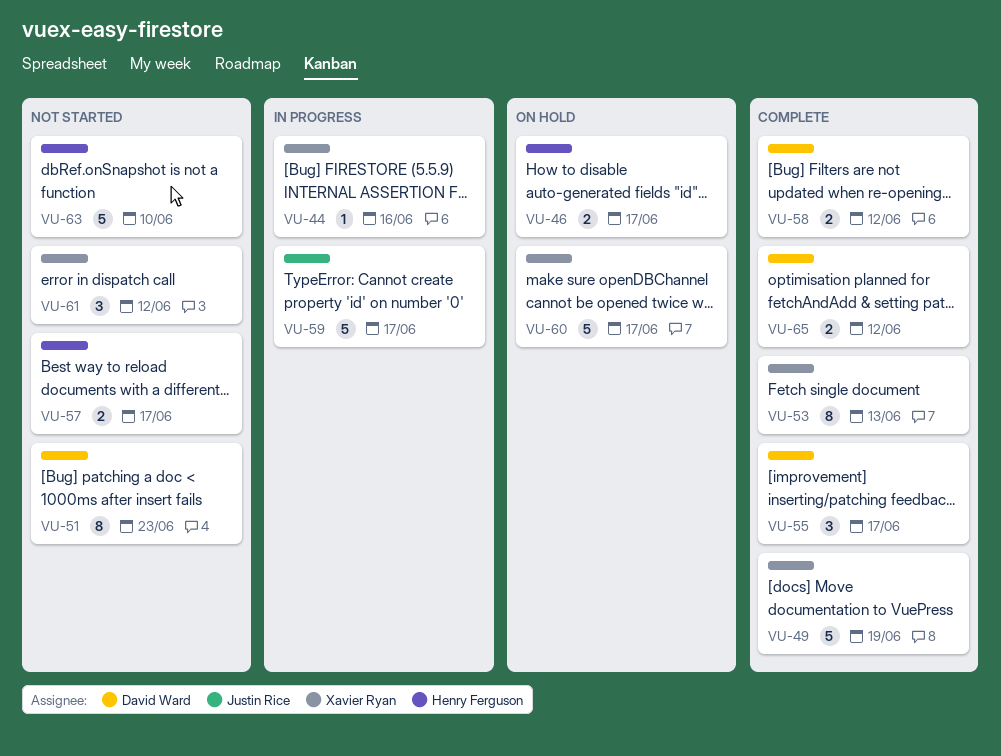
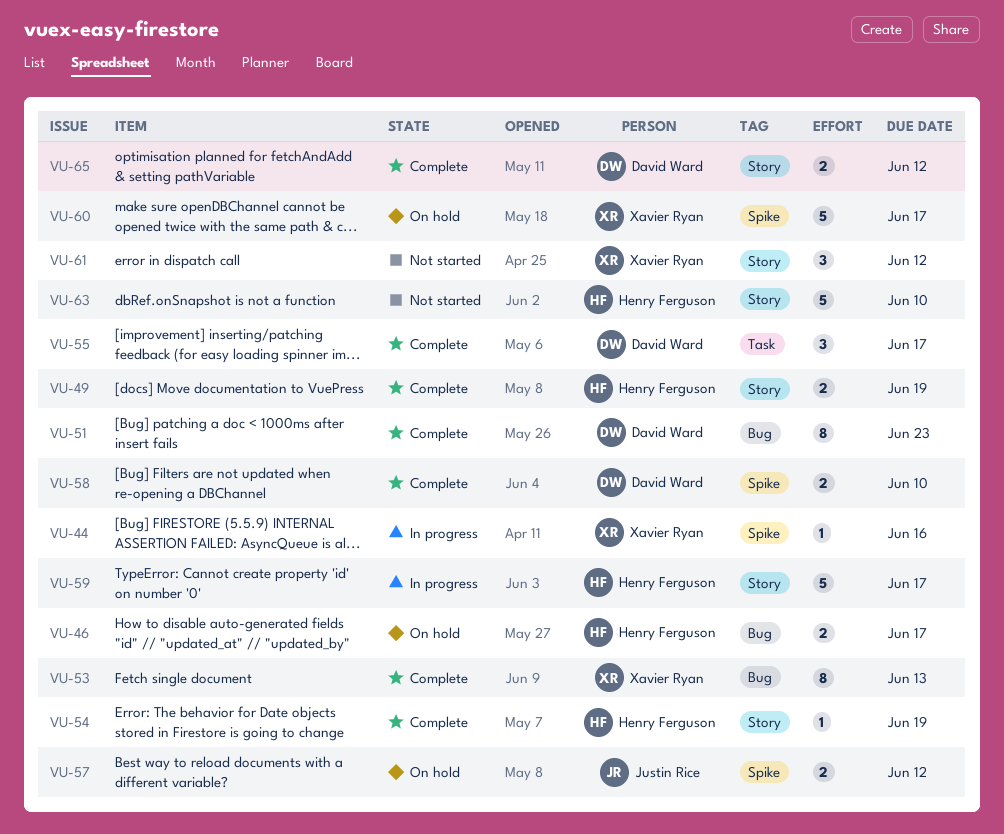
VU-49, owner: Xavier Ryan -> Henry Ferguson
VU-49, estimate: 5 -> 2
VU-51, status: Not started -> Complete
VU-54: none -> present
VU-57, status: Not started -> On hold
VU-57, owner: Henry Ferguson -> Justin Rice
VU-57, due: Jun 17 -> Jun 12
VU-58, due: Jun 12 -> Jun 10
VU-59, owner: Justin Rice -> Henry Ferguson

